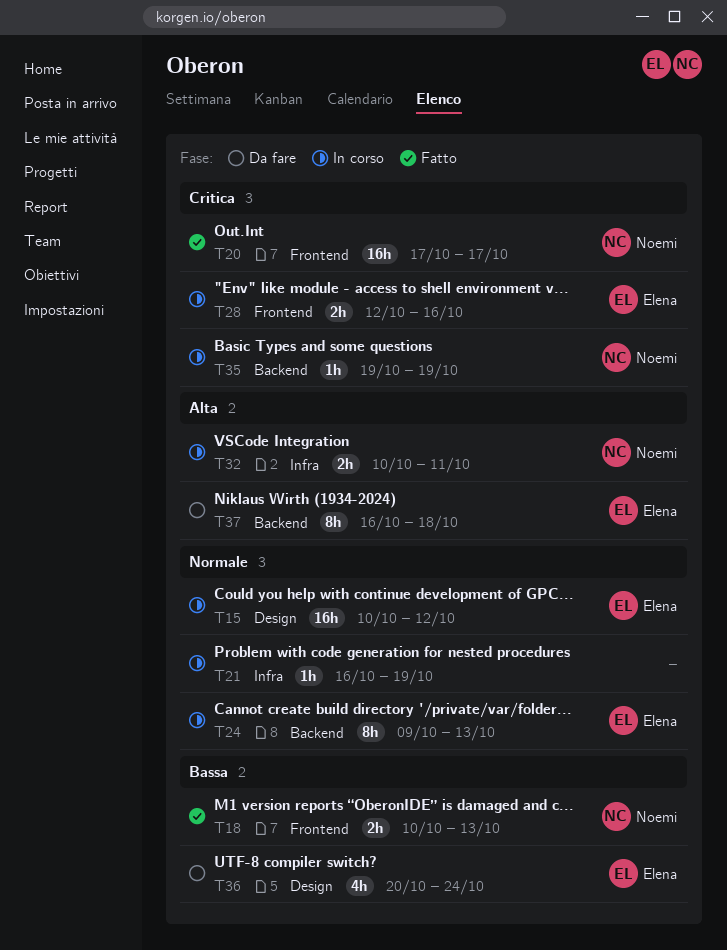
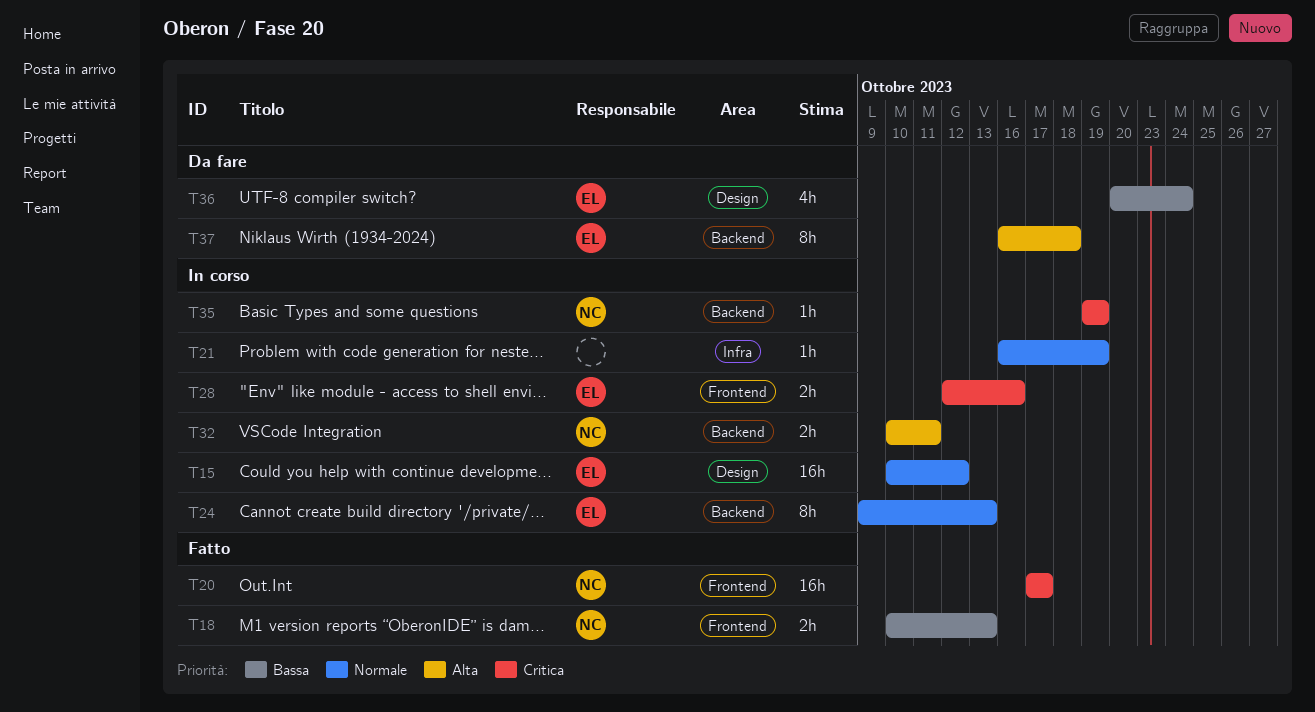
T32, label: Infra -> Backend

